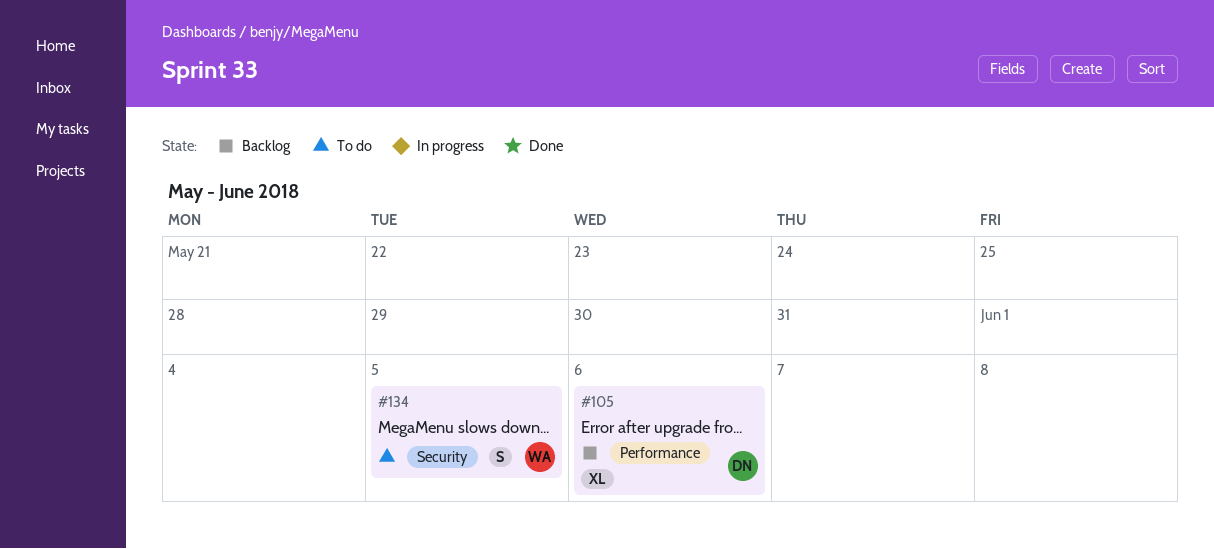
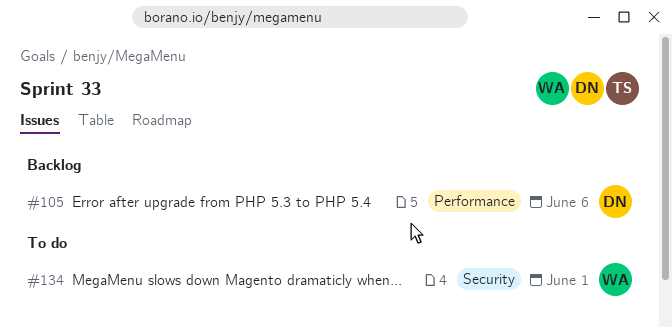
#134, due: Jun 5 -> Jun 1

